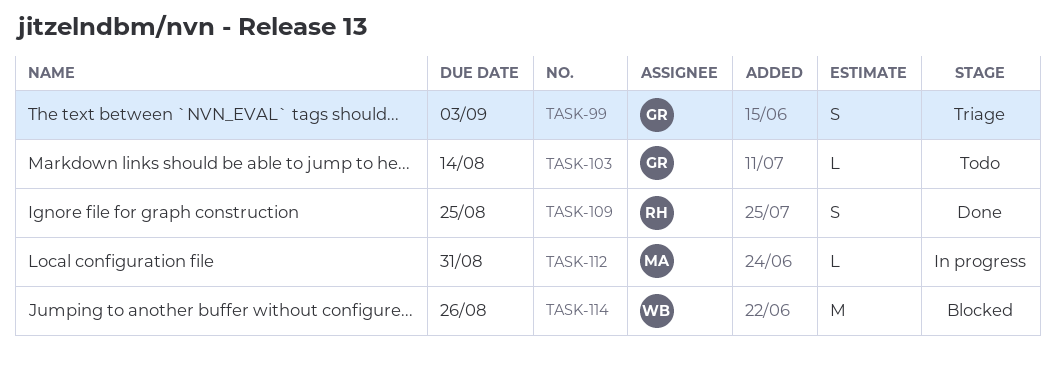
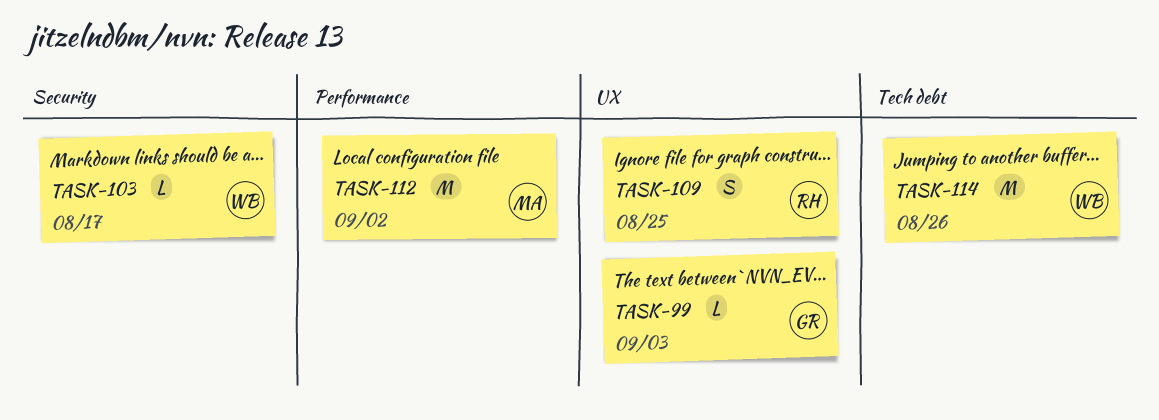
TASK-99, estimate: S -> L
TASK-103, owner: GR -> WB
TASK-103, due: Aug 14 -> Aug 17
TASK-112, estimate: L -> M
TASK-112, due: Aug 31 -> Sep 2

